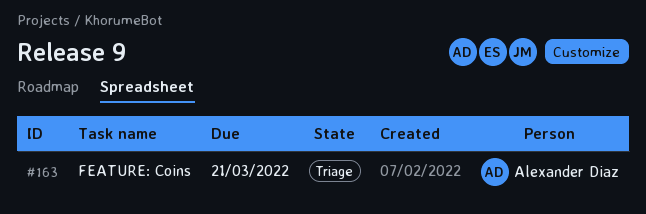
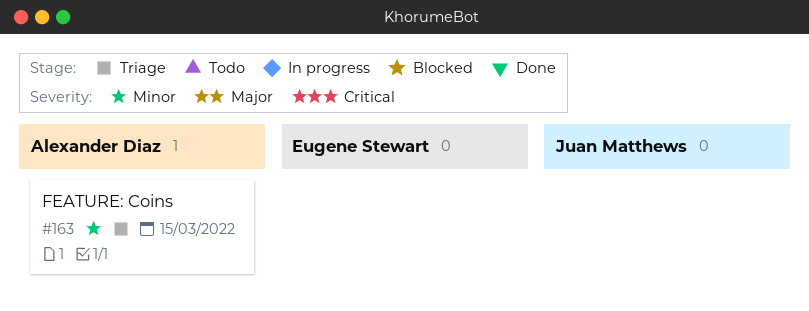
#163, due: Mar 21 -> Mar 15

